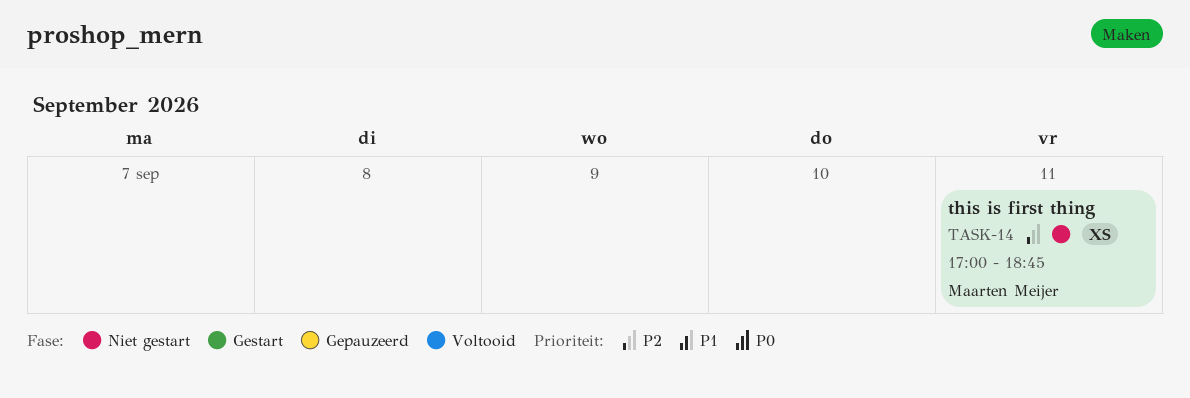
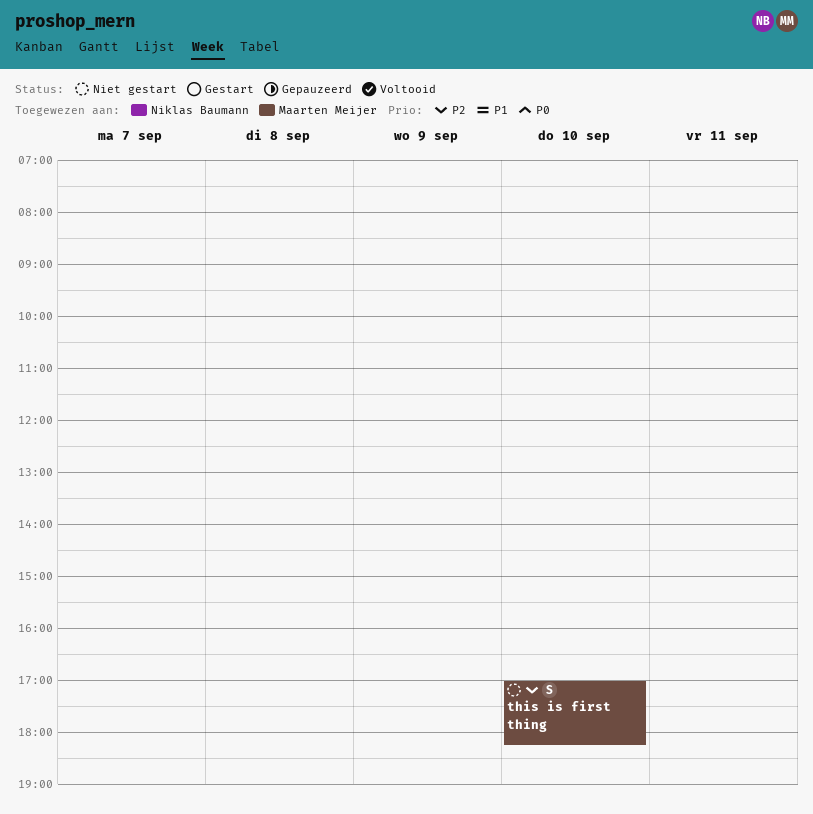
this is first thing, estimate: XS -> S
this is first thing, day: Sep 11 -> Sep 10
this is first thing, ends: 18:45 -> 18:15

